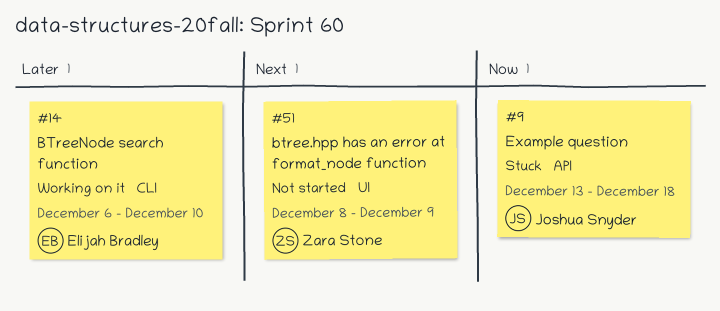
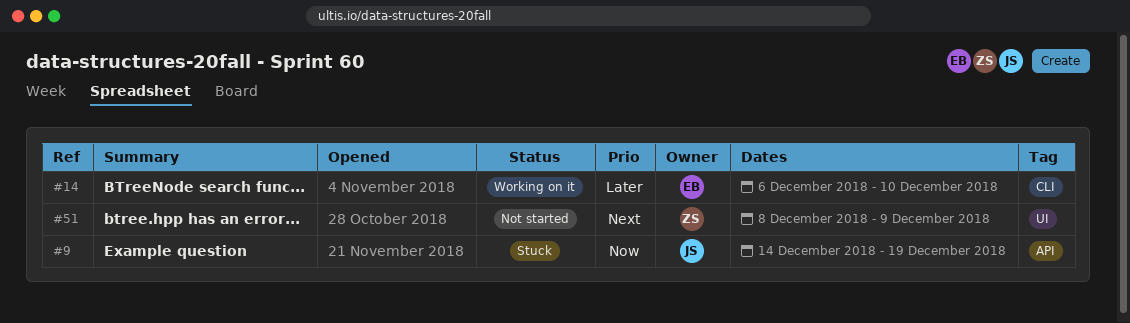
#9, start: Dec 13 -> Dec 14
#9, due: Dec 18 -> Dec 19

